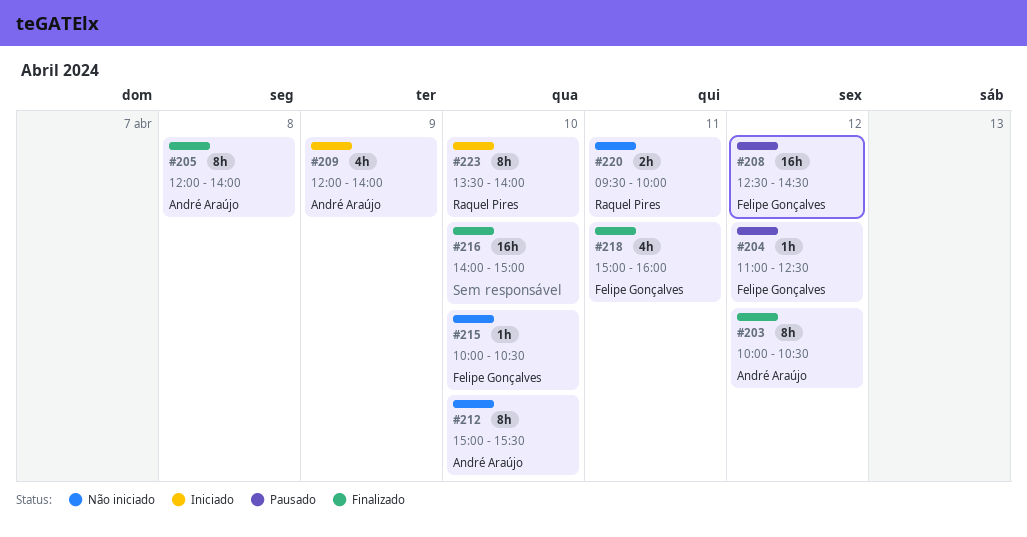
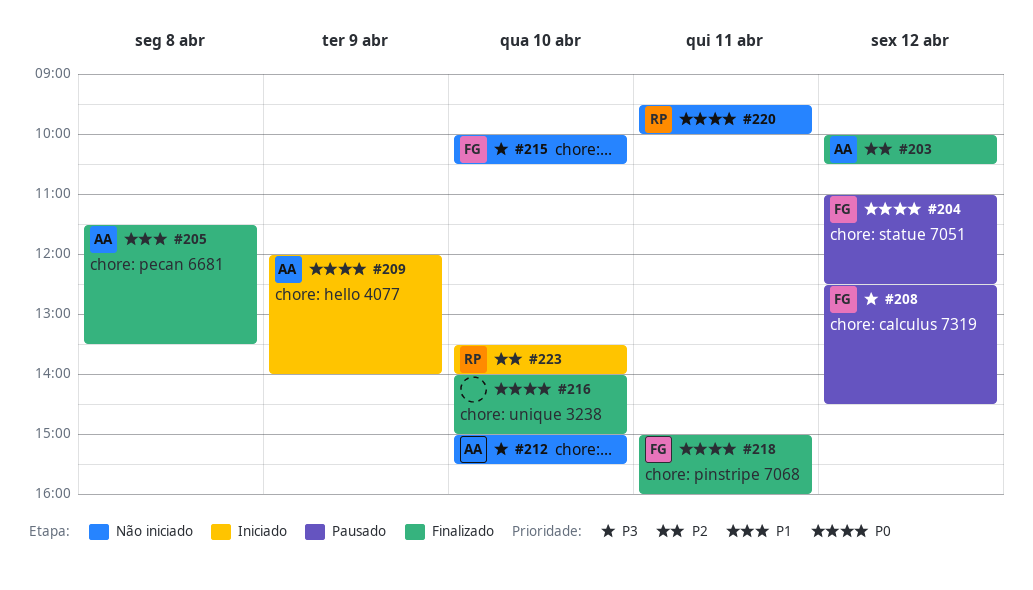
#205, begins: 12:00 -> 11:30
#205, ends: 14:00 -> 13:30

